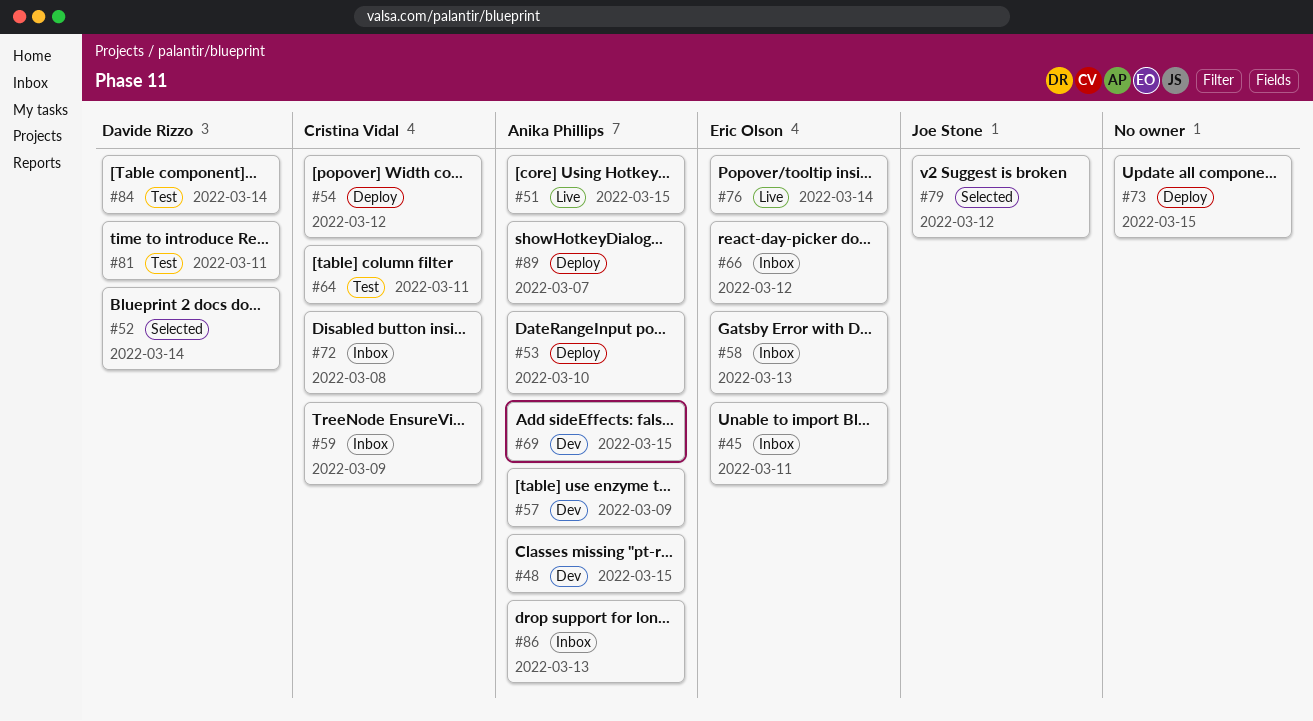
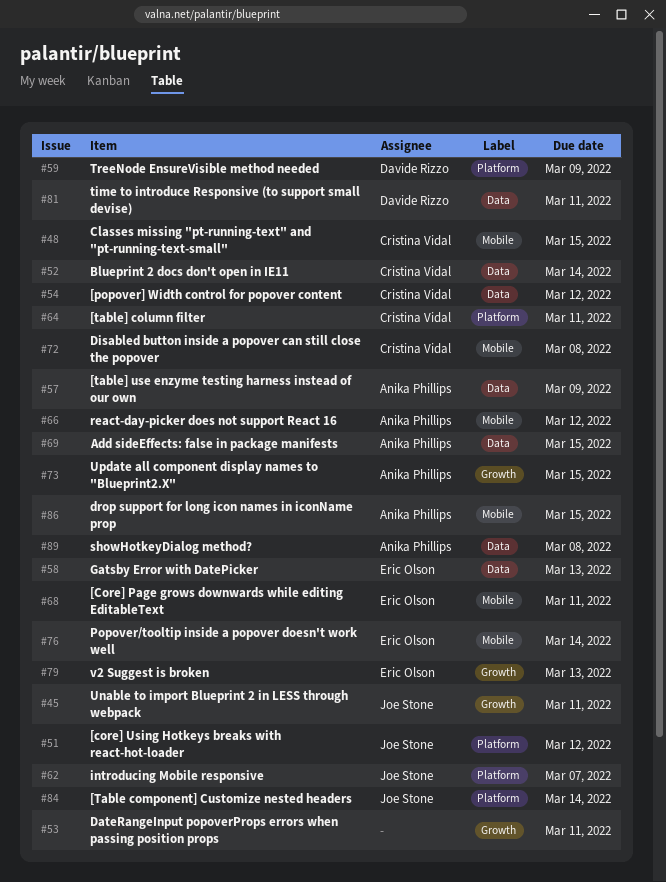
#45, owner: Eric Olson -> Joe Stone
#48, owner: Anika Phillips -> Cristina Vidal
#51, owner: Anika Phillips -> Joe Stone
#51, due: Mar 15 -> Mar 12
#52, owner: Davide Rizzo -> Cristina Vidal
#53, owner: Anika Phillips -> none
#53, due: Mar 10 -> Mar 11
#59, owner: Cristina Vidal -> Davide Rizzo
#62: none -> present
#66, owner: Eric Olson -> Anika Phillips
#68: none -> present
#73, owner: none -> Anika Phillips
#79, owner: Joe Stone -> Eric Olson
#79, due: Mar 12 -> Mar 13
#84, owner: Davide Rizzo -> Joe Stone
#86, due: Mar 13 -> Mar 15
#89, due: Mar 7 -> Mar 8

